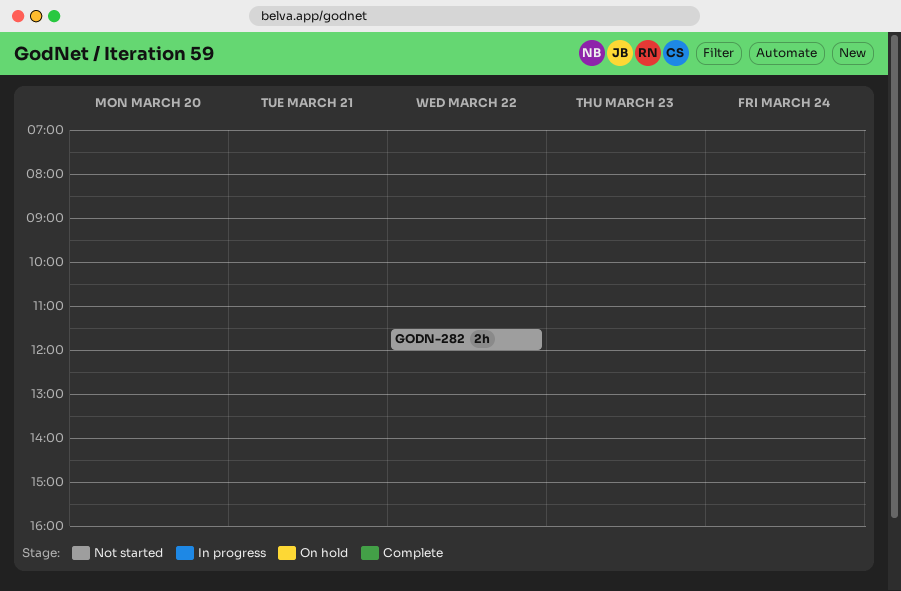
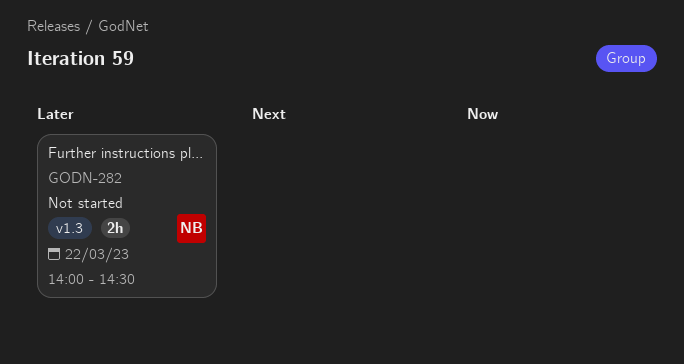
GODN-282, begins: 11:30 -> 14:00
GODN-282, ends: 12:00 -> 14:30

